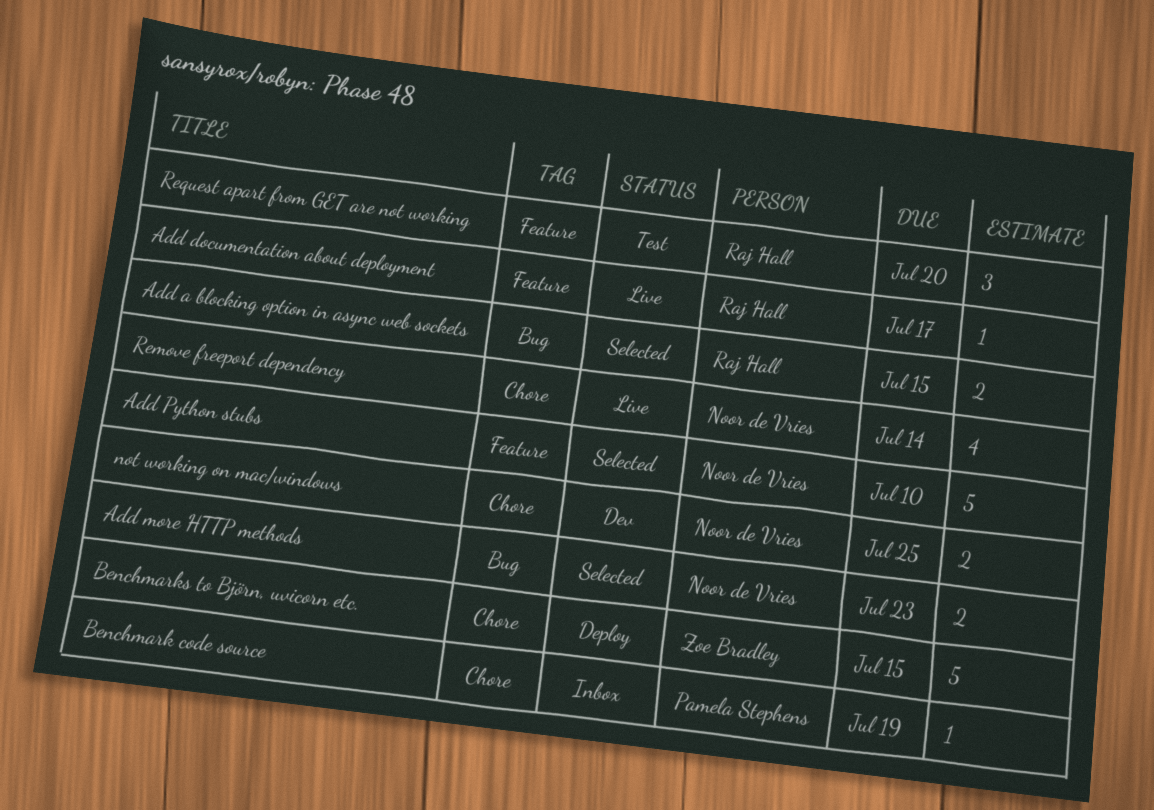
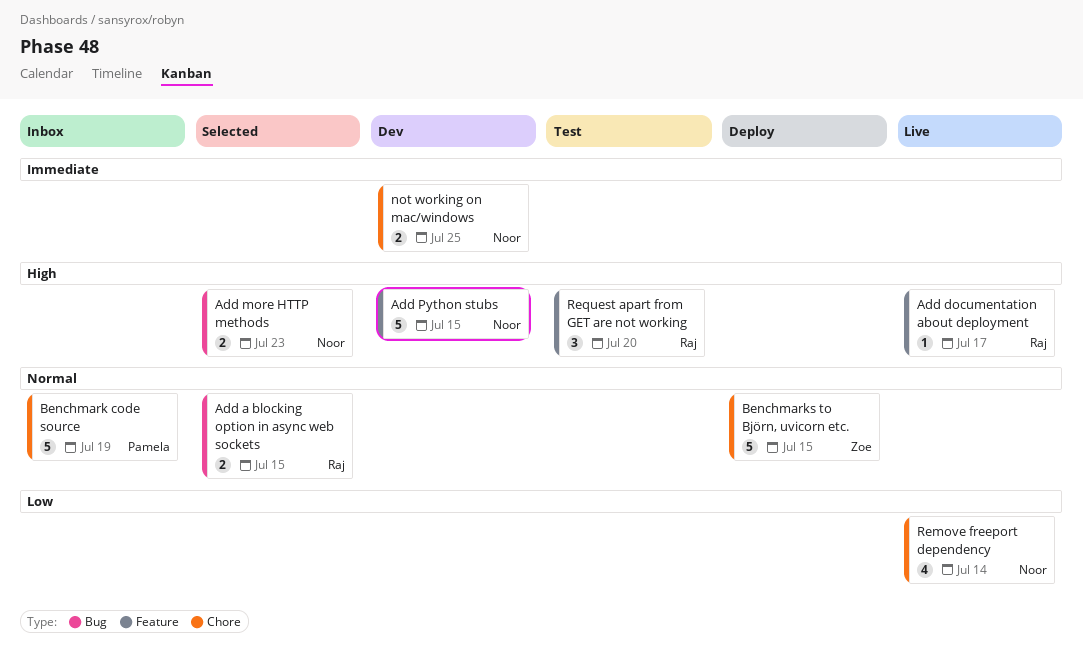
Add Python stubs, status: Selected -> Dev
Add Python stubs, due: Jul 10 -> Jul 15
Benchmark code source, estimate: 1 -> 5

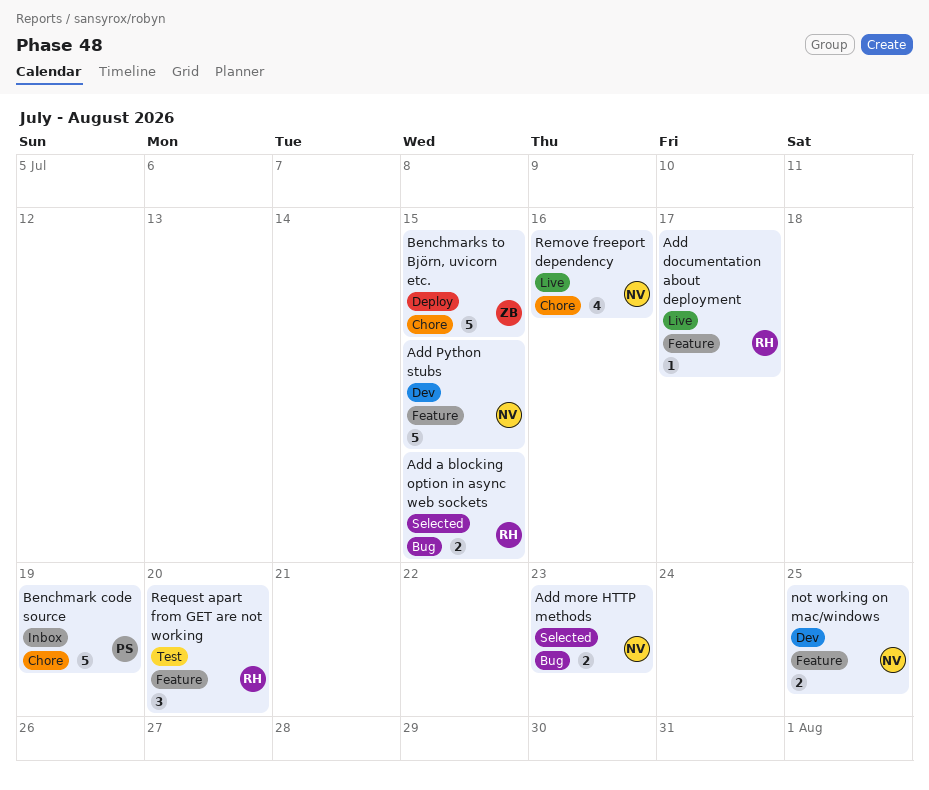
not working on mac/windows, label: Chore -> Feature
Remove freeport dependency, due: Jul 14 -> Jul 16

